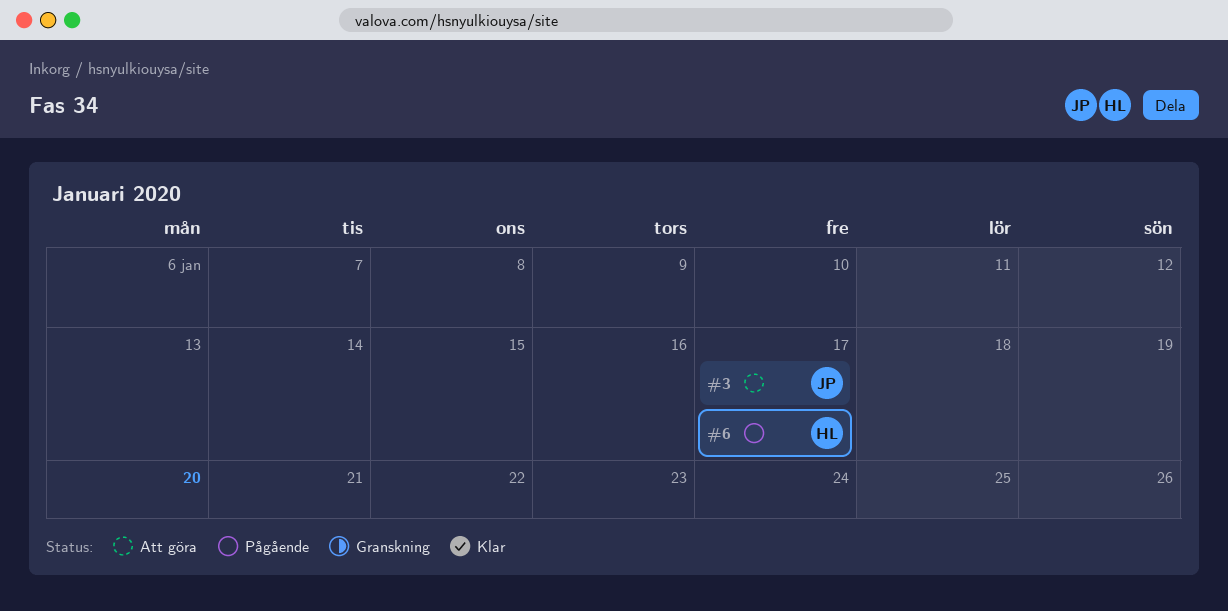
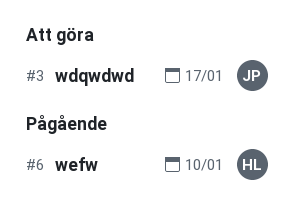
#6, due: Jan 17 -> Jan 10

